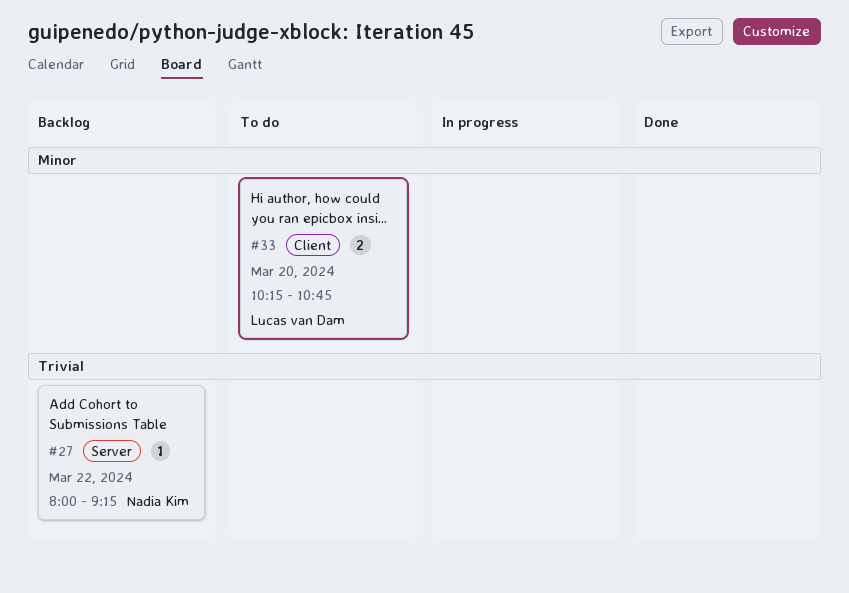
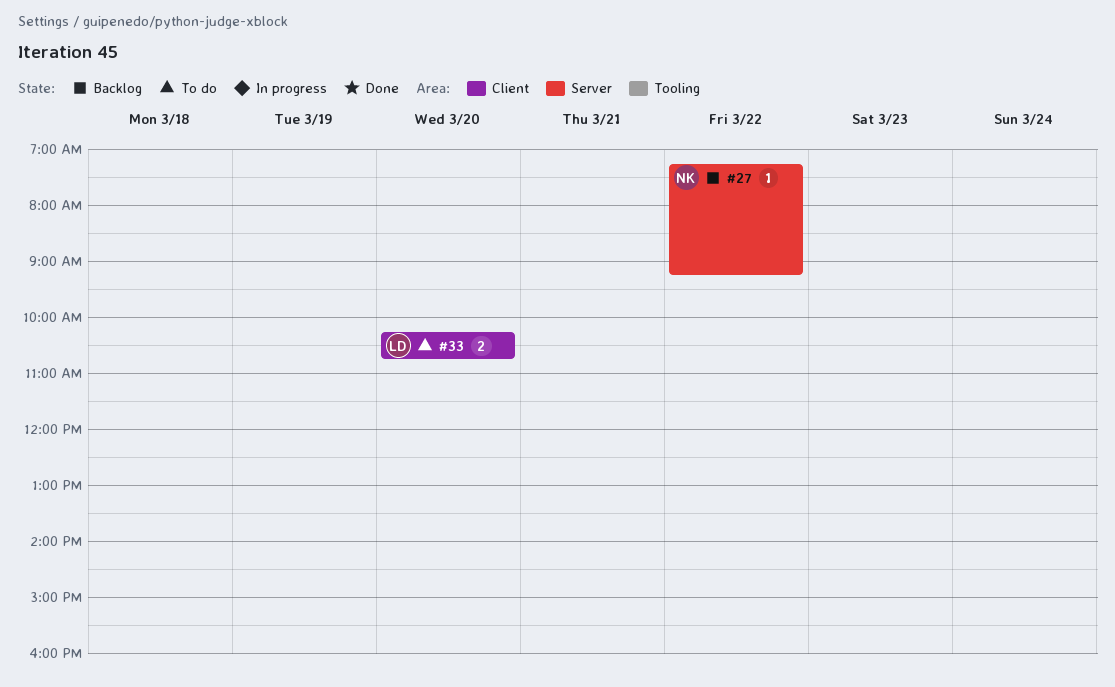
#27, begins: 08:00 -> 07:15

